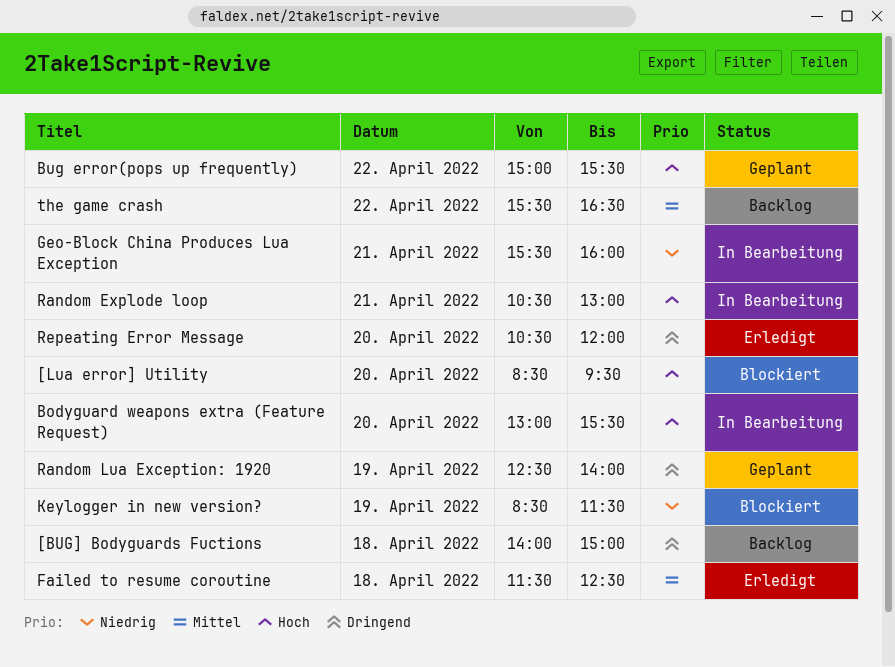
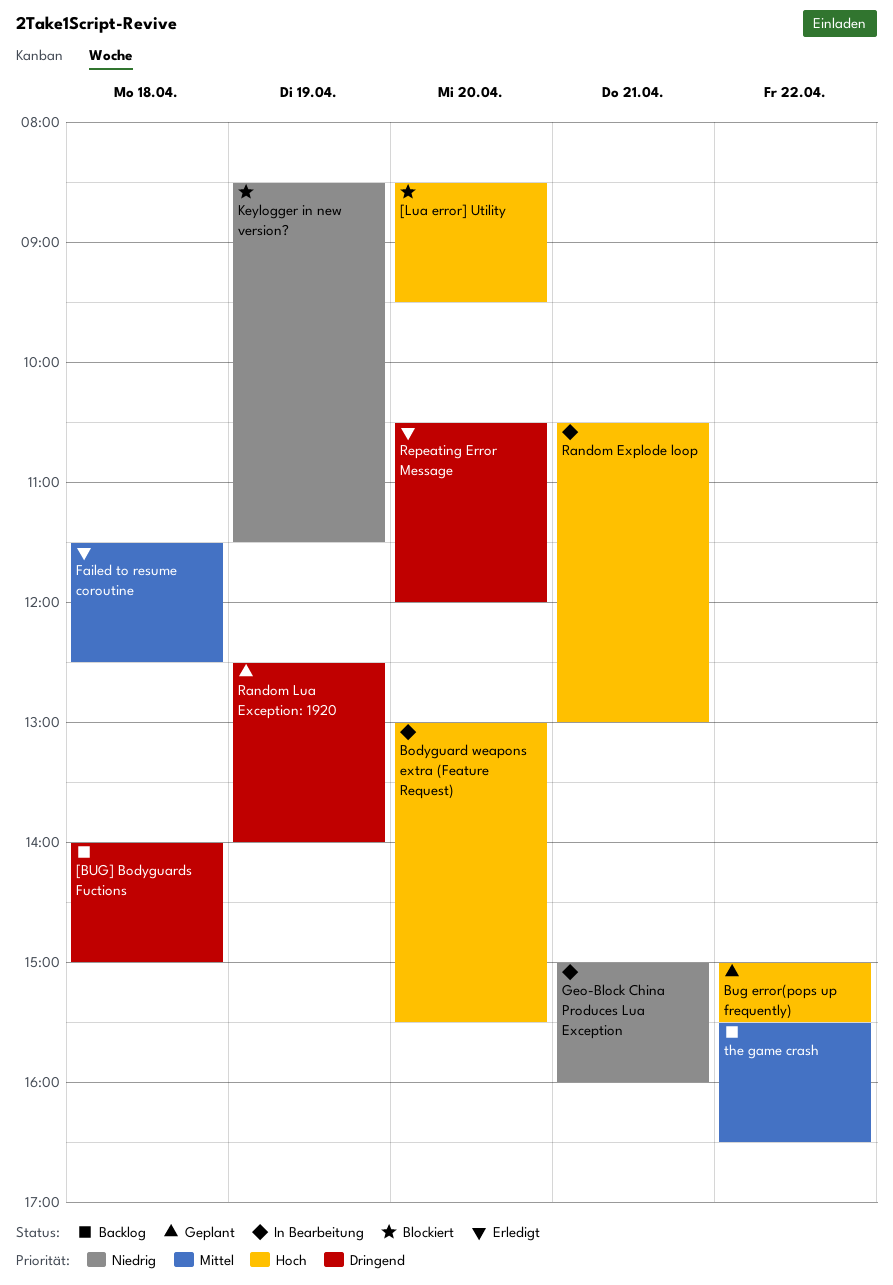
Geo-Block China Produces Lua Exception, begins: 15:30 -> 15:00

